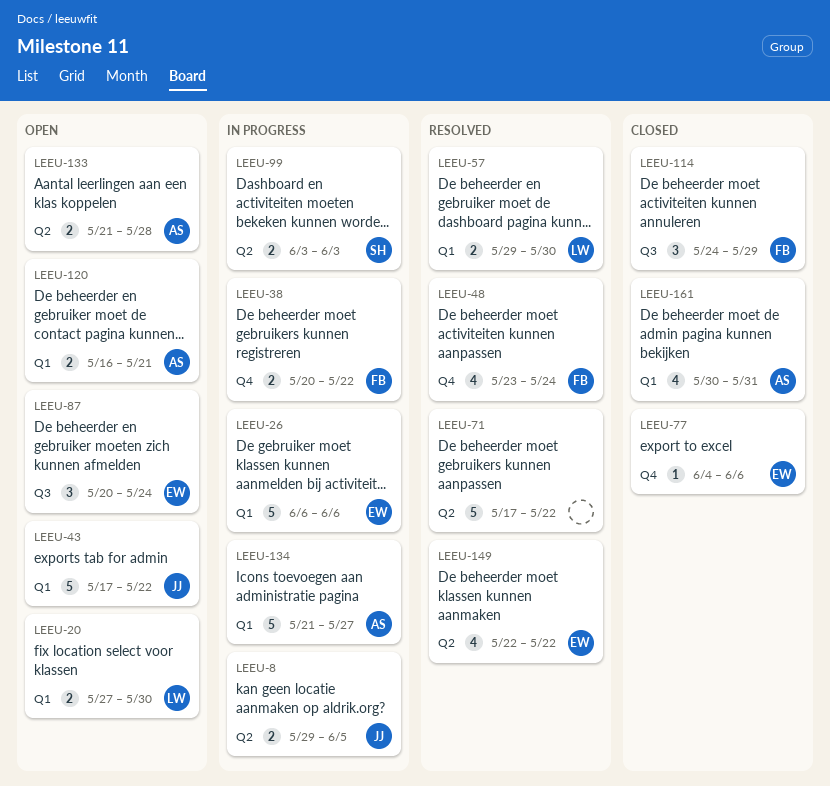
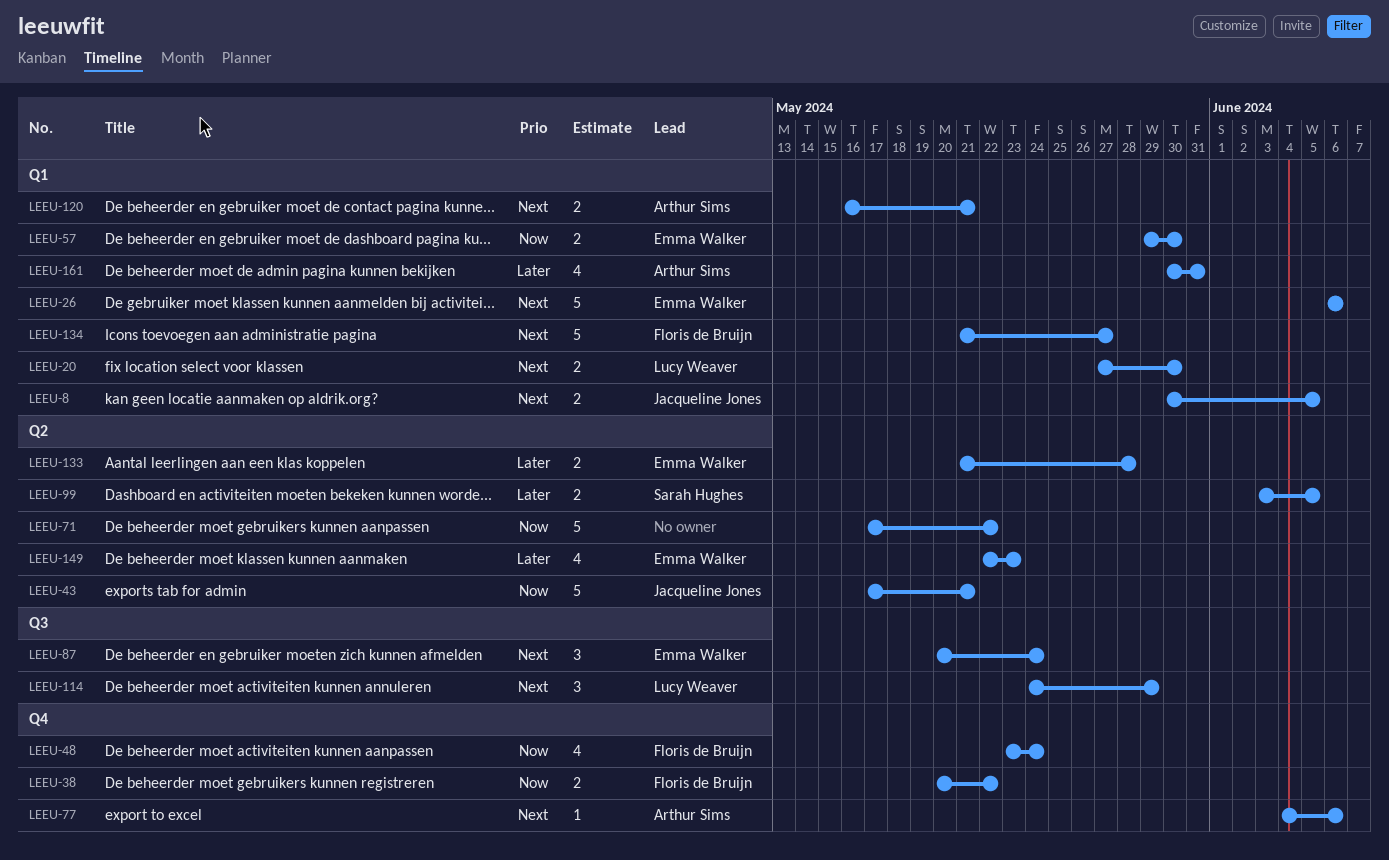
LEEU-8, label: Q2 -> Q1
LEEU-8, start: May 29 -> May 30
LEEU-43, label: Q1 -> Q2
LEEU-43, due: May 22 -> May 21
LEEU-57, owner: Lucy Weaver -> Emma Walker
LEEU-77, owner: Emma Walker -> Arthur Sims
LEEU-99, due: Jun 3 -> Jun 5
LEEU-114, owner: Floris de Bruijn -> Lucy Weaver
LEEU-133, owner: Arthur Sims -> Emma Walker
LEEU-134, owner: Arthur Sims -> Floris de Bruijn
LEEU-149, due: May 22 -> May 23

